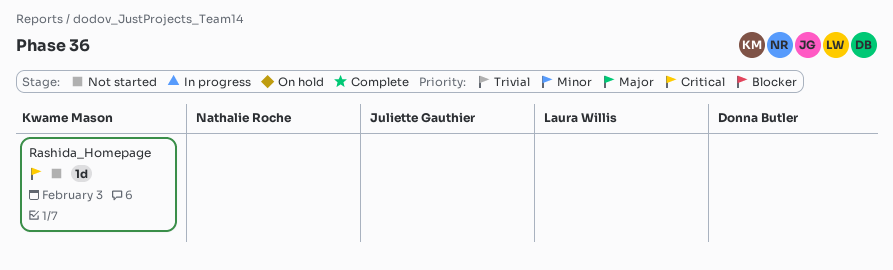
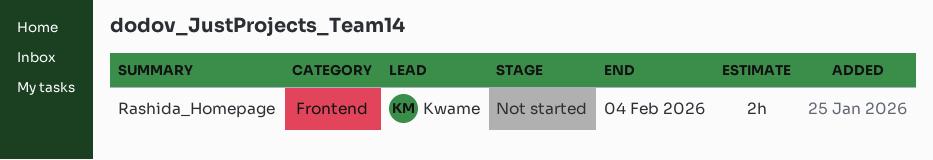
Rashida_Homepage, estimate: 1d -> 2h
Rashida_Homepage, due: Feb 3 -> Feb 4

